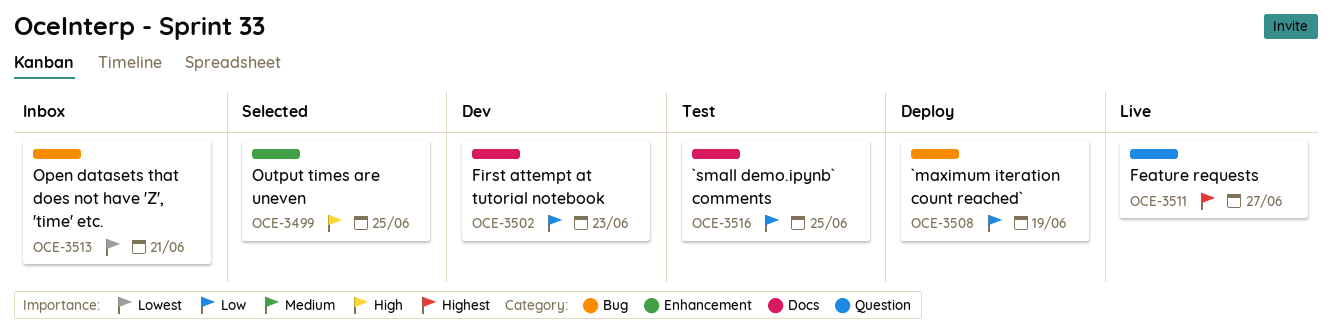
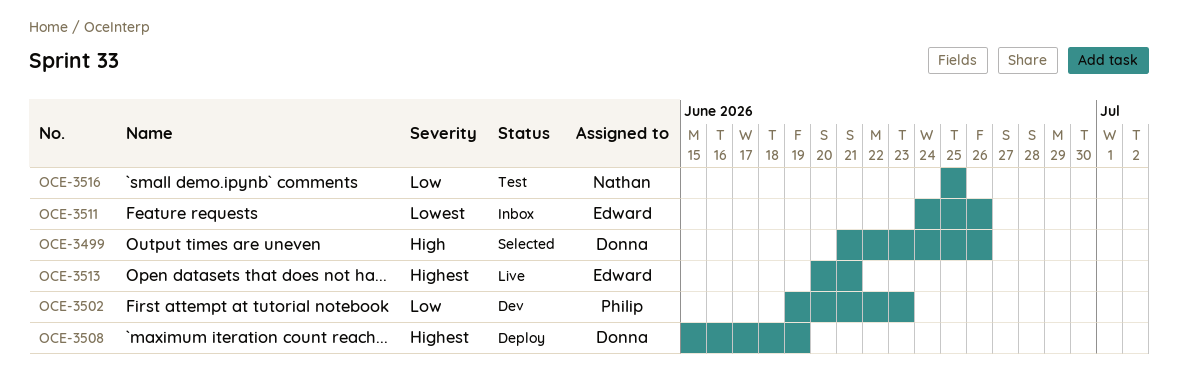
OCE-3499, due: Jun 25 -> Jun 26
OCE-3508, priority: Low -> Highest
OCE-3511, status: Live -> Inbox
OCE-3511, priority: Highest -> Lowest
OCE-3511, due: Jun 27 -> Jun 26
OCE-3513, status: Inbox -> Live
OCE-3513, priority: Lowest -> Highest

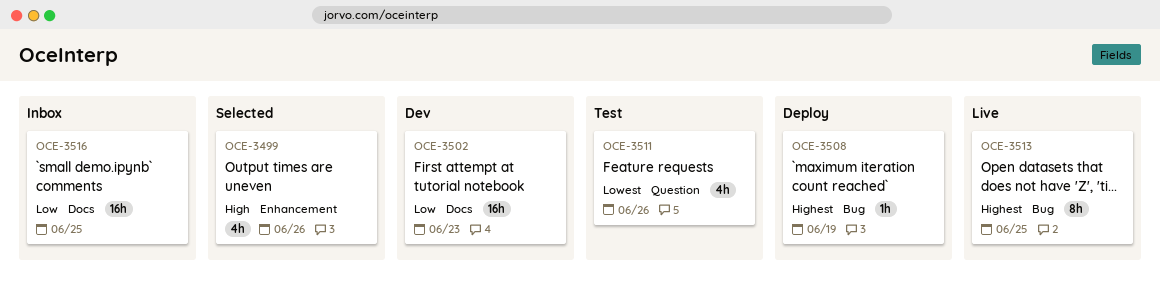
OCE-3511, status: Inbox -> Test
OCE-3513, due: Jun 21 -> Jun 25
OCE-3516, status: Test -> Inbox

